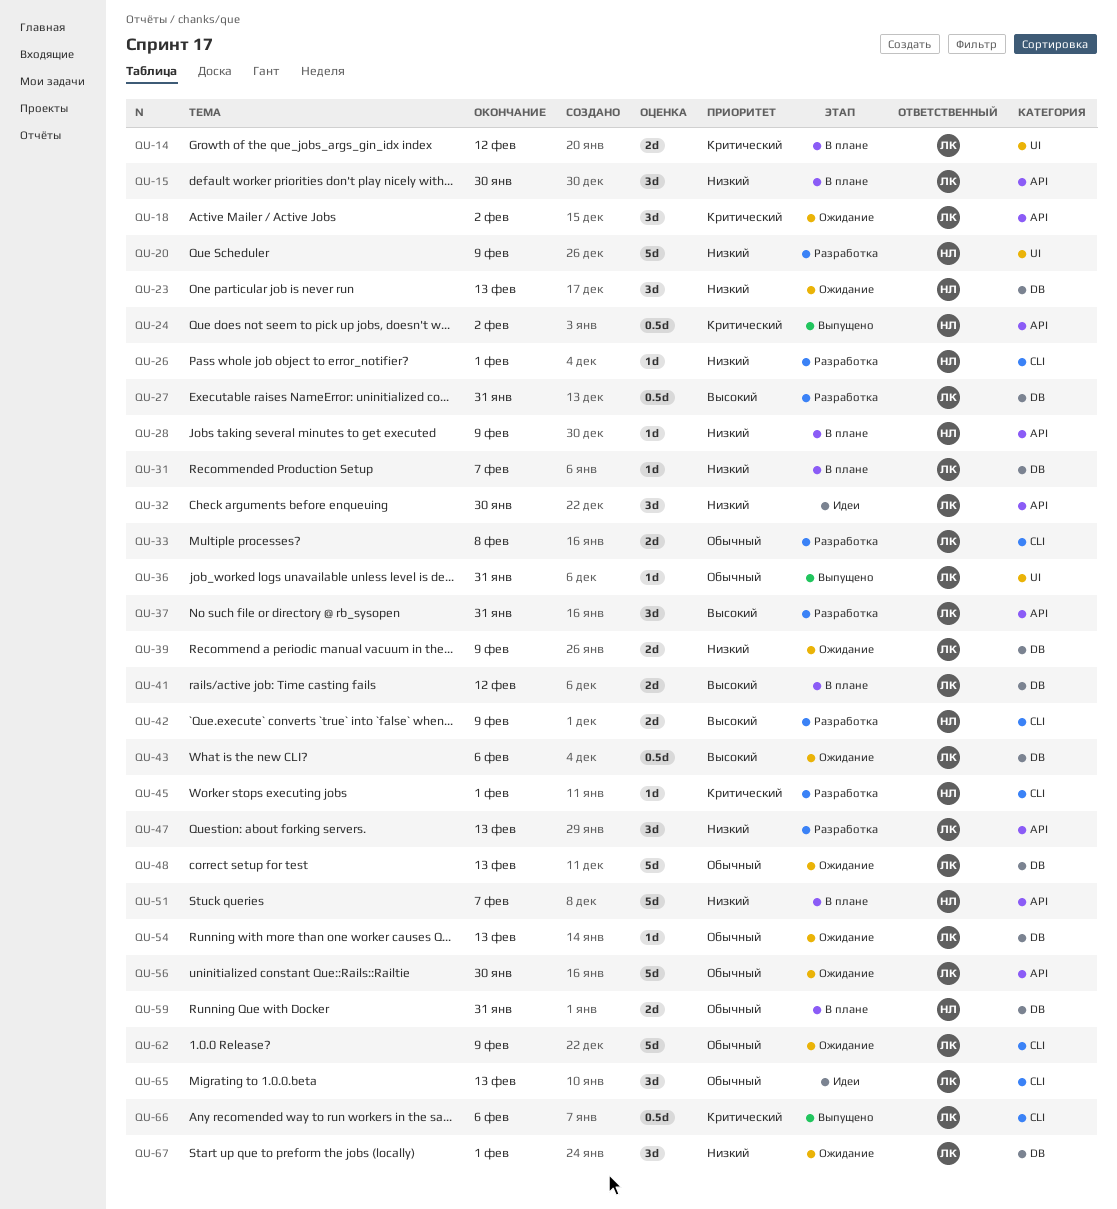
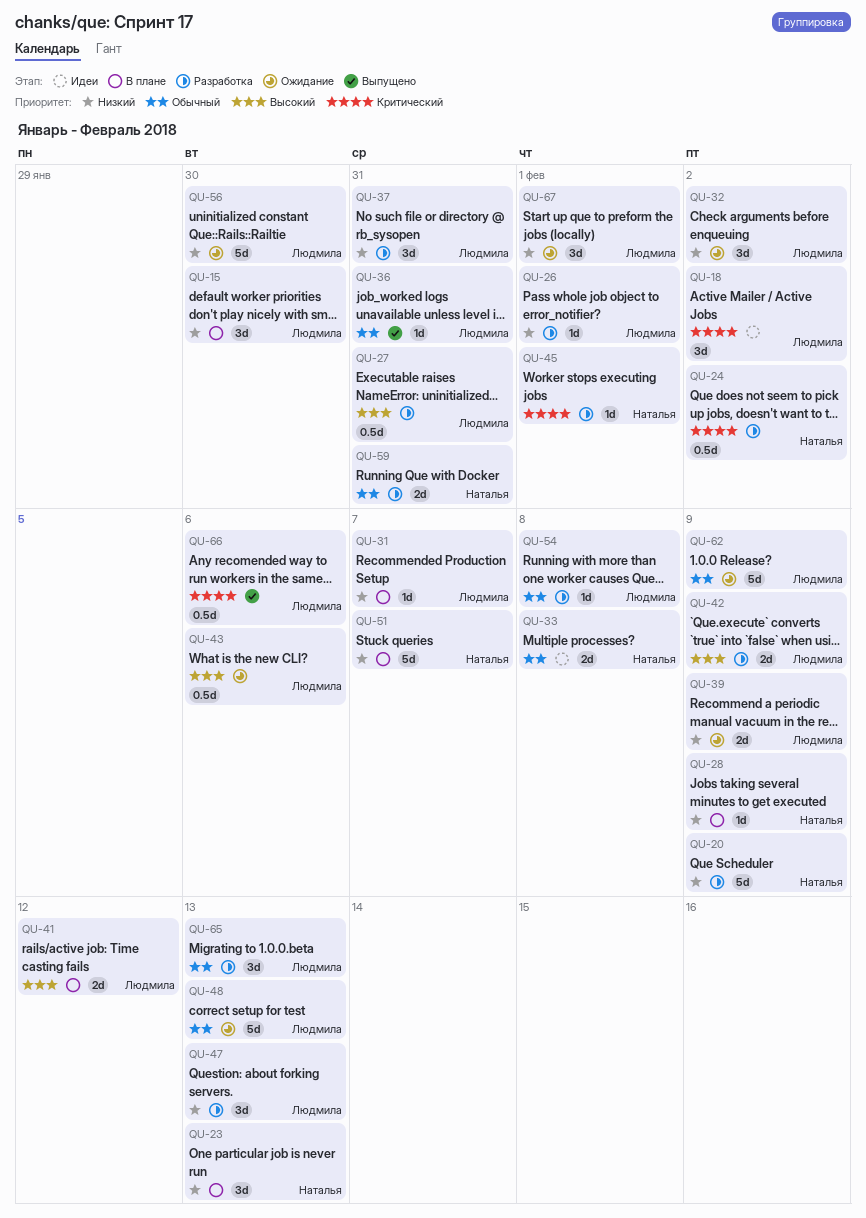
QU-14: present -> none
QU-18, status: Ожидание -> Идеи
QU-23, status: Ожидание -> В плане
QU-24, status: Выпущено -> Разработка
QU-26, owner: Наталья -> Людмила
QU-32, status: Идеи -> Ожидание
QU-32, due: Jan 30 -> Feb 2
QU-33, status: Разработка -> Идеи
QU-33, owner: Людмила -> Наталья
QU-37, priority: Высокий -> Низкий
QU-42, owner: Наталья -> Людмила
QU-54, status: Ожидание -> Разработка
QU-54, due: Feb 13 -> Feb 8
QU-56, priority: Обычный -> Низкий
QU-59, status: В плане -> Разработка
QU-65, status: Идеи -> Разработка

